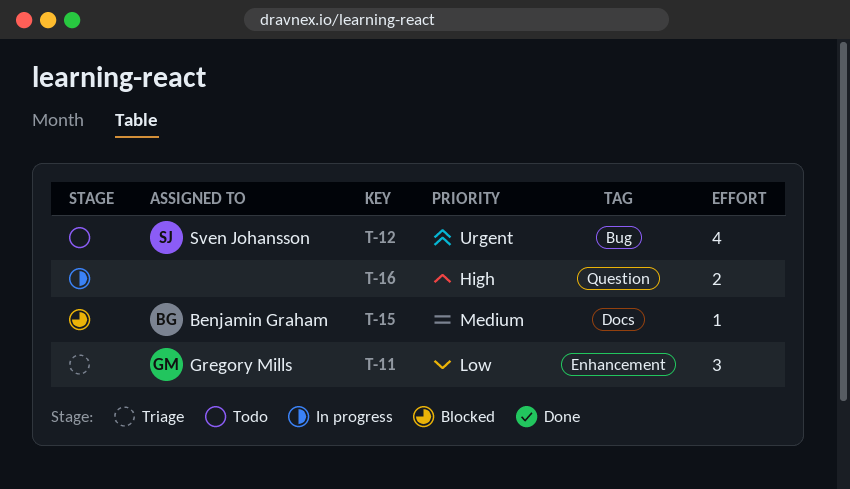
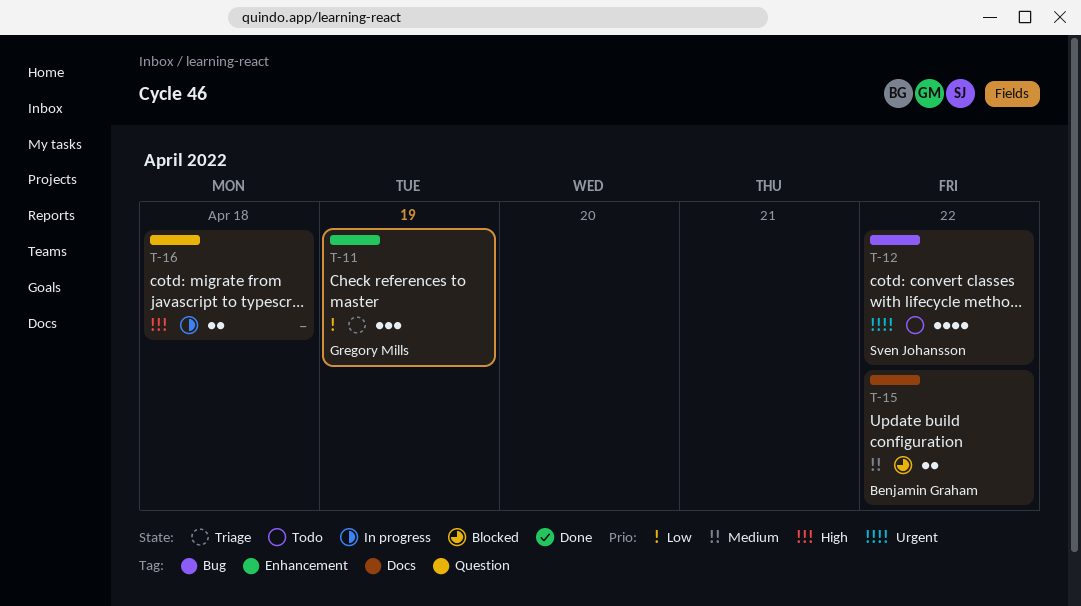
T-15, estimate: 1 -> 2

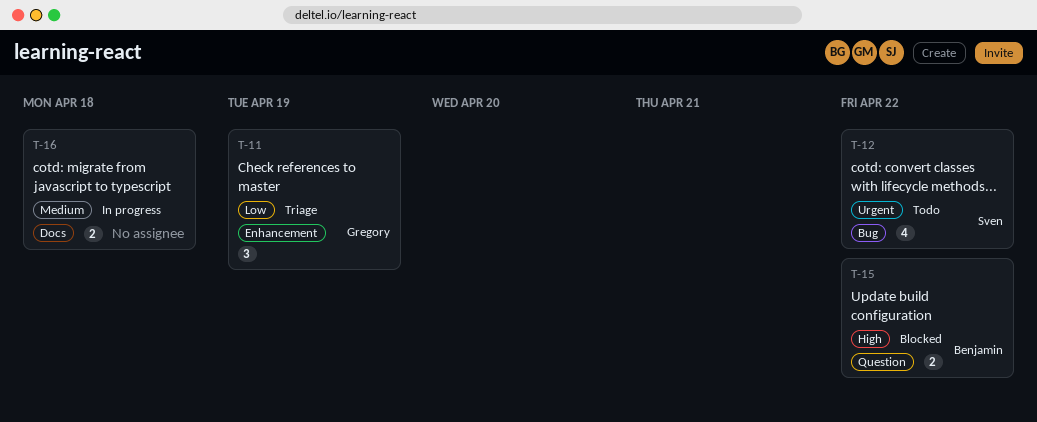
T-15, priority: Medium -> High
T-15, label: Docs -> Question
T-16, priority: High -> Medium
T-16, label: Question -> Docs

